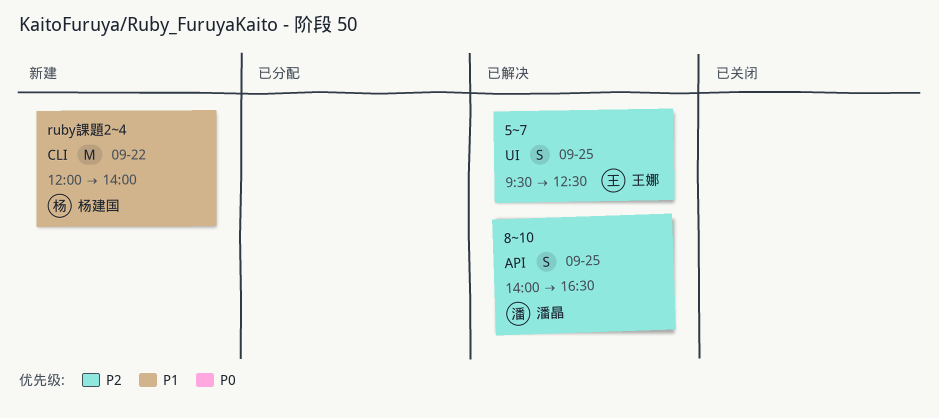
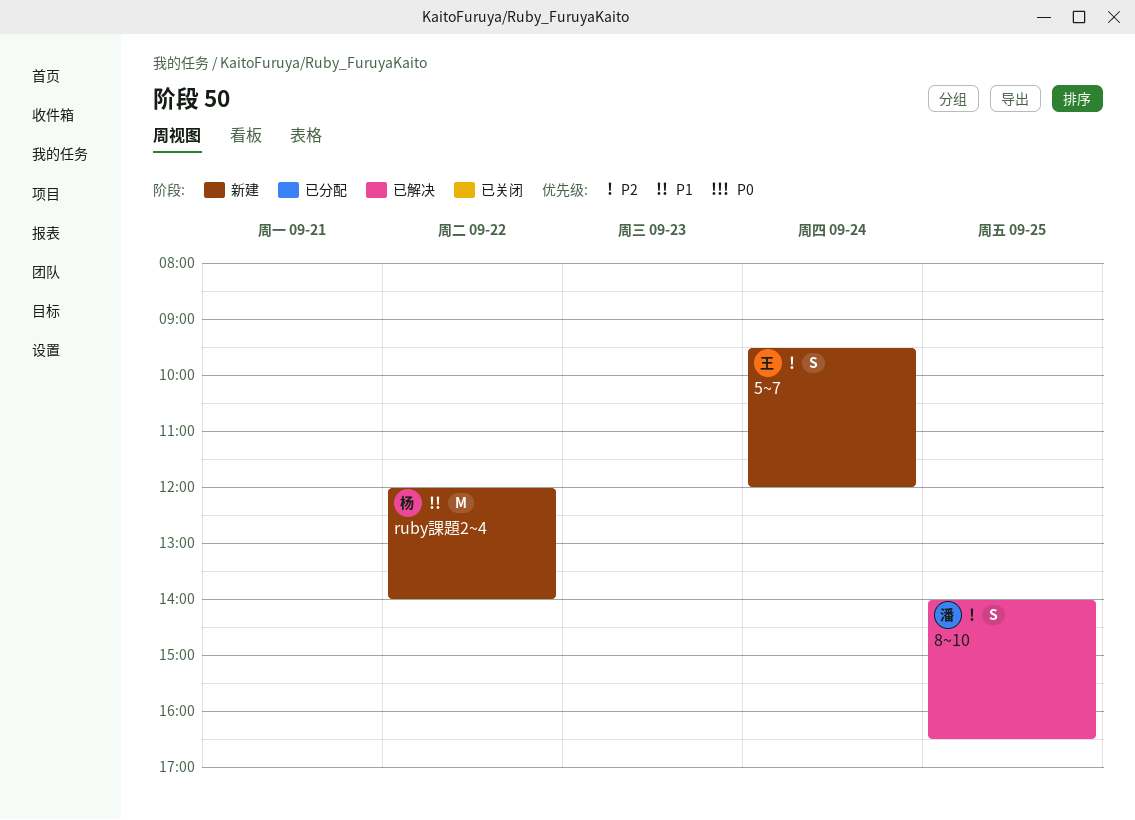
5~7, status: 已解决 -> 新建
5~7, day: Sep 25 -> Sep 24
5~7, ends: 12:30 -> 12:00

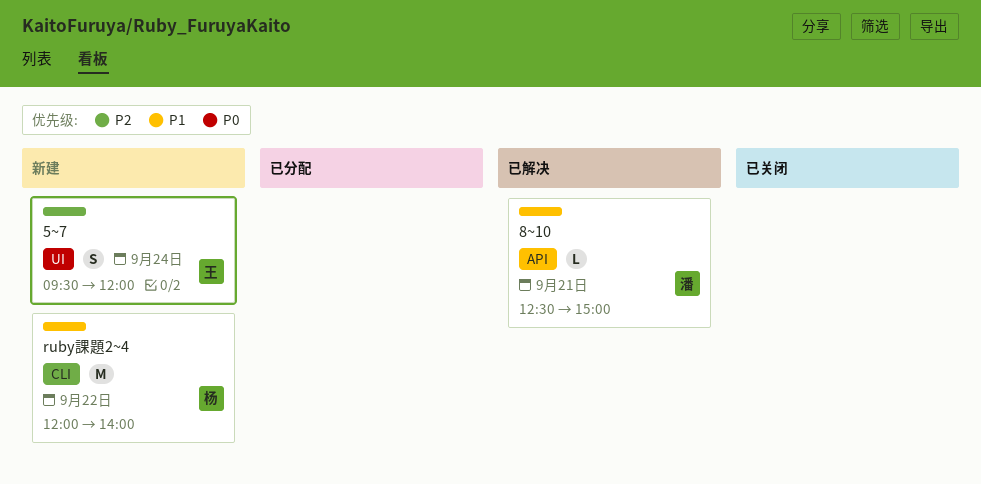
8~10, priority: P2 -> P1
8~10, estimate: S -> L
8~10, day: Sep 25 -> Sep 21
8~10, begins: 14:00 -> 12:30
8~10, ends: 16:30 -> 15:00

